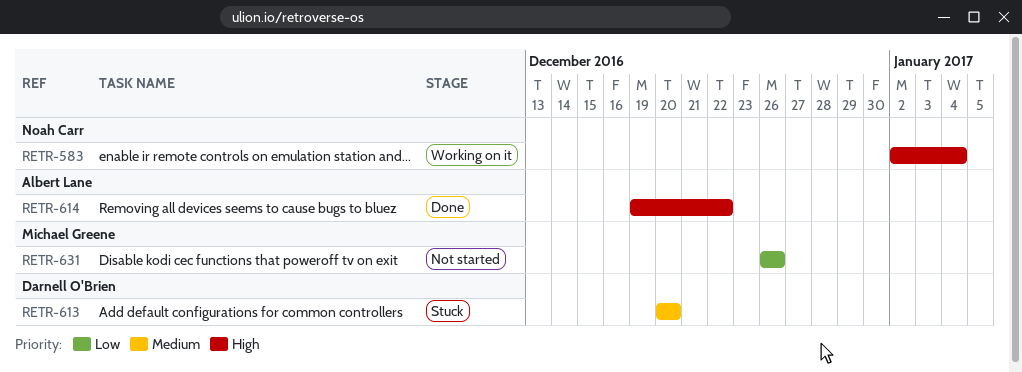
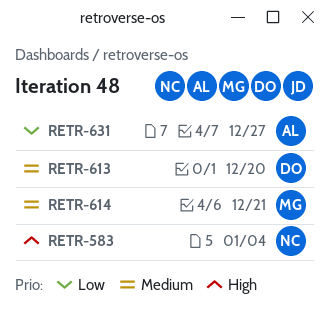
RETR-614, owner: Albert Lane -> Michael Greene
RETR-614, priority: High -> Medium
RETR-614, due: Dec 22 -> Dec 21
RETR-631, owner: Michael Greene -> Albert Lane
RETR-631, due: Dec 26 -> Dec 27

